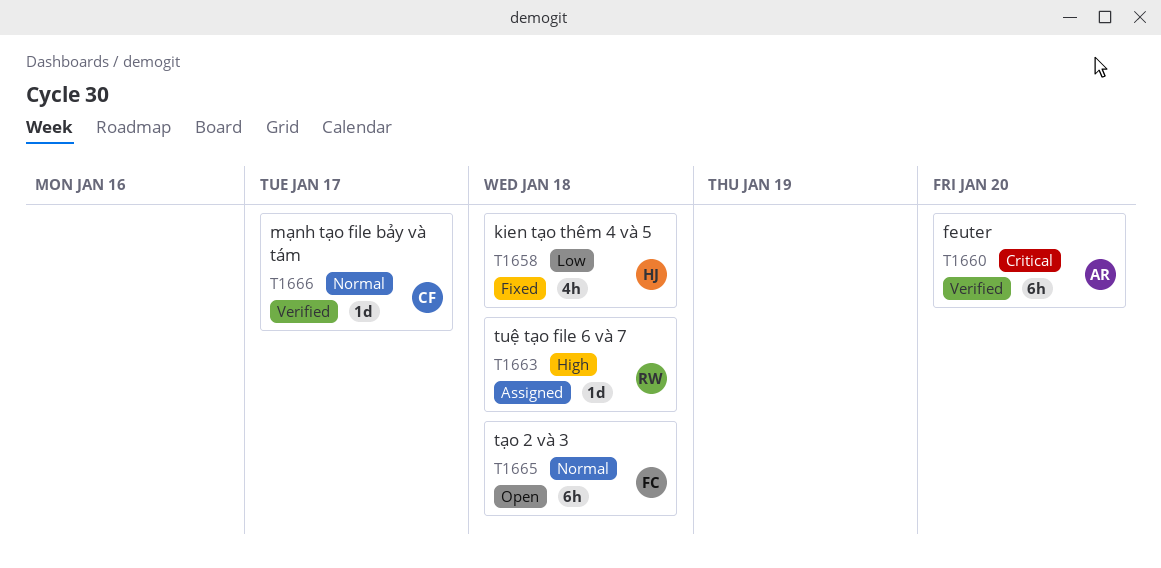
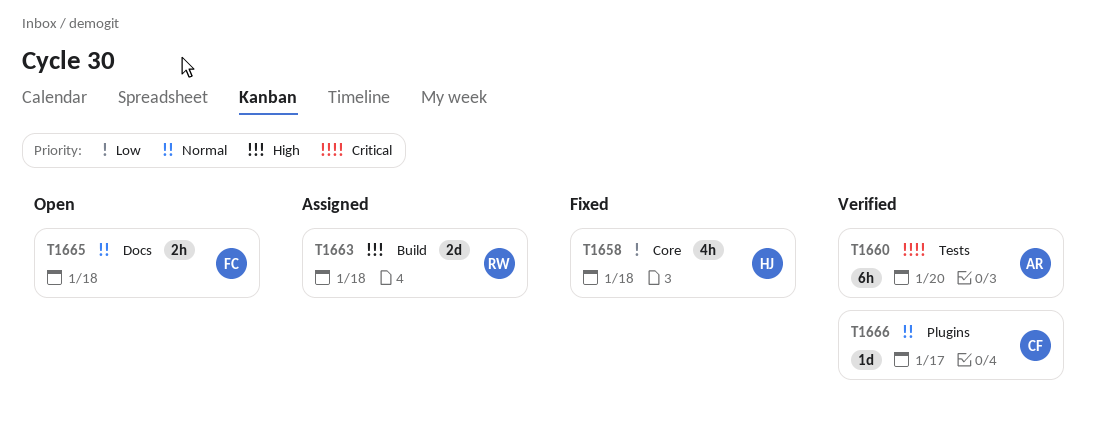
T1663, estimate: 1d -> 2d
T1665, estimate: 6h -> 2h

